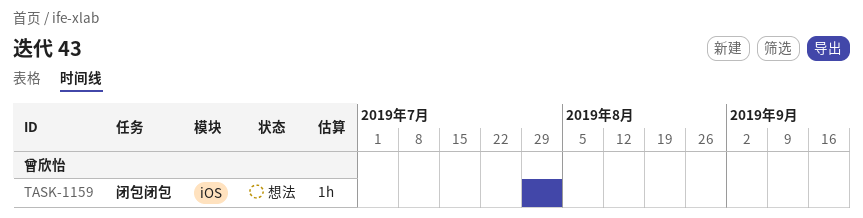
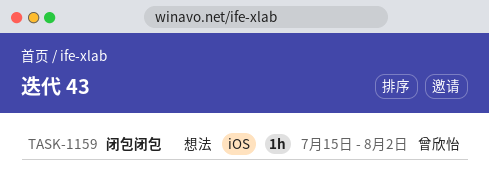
TASK-1159, start: Jul 29 -> Jul 15

